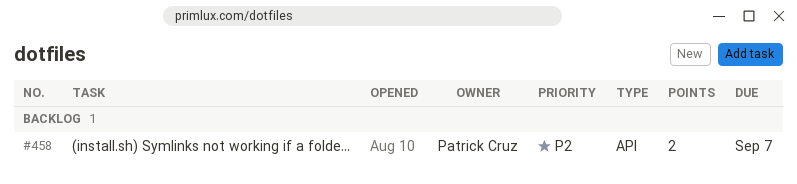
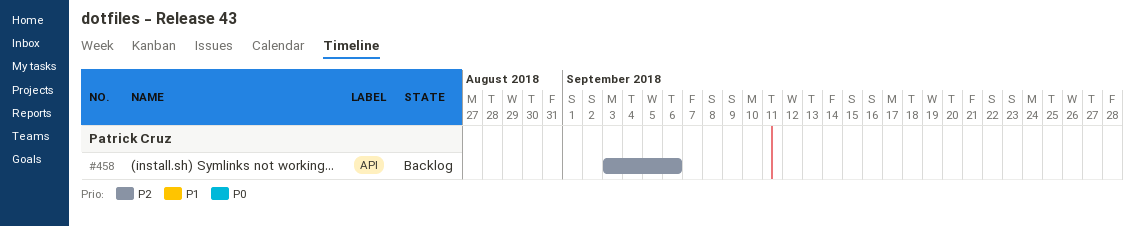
#458, due: Sep 7 -> Sep 6

